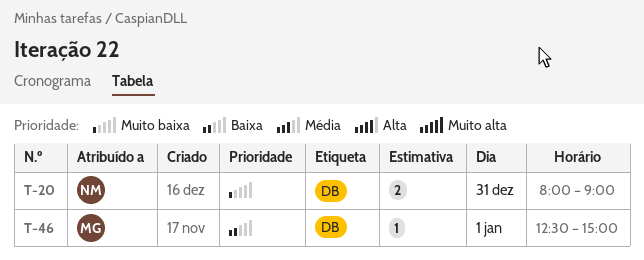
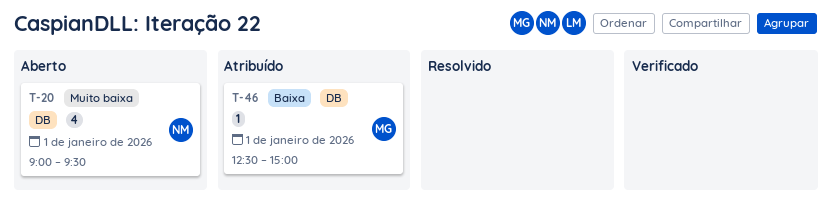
T-20, estimate: 2 -> 4
T-20, day: Dec 31 -> Jan 1
T-20, begins: 08:00 -> 09:00
T-20, ends: 09:00 -> 09:30

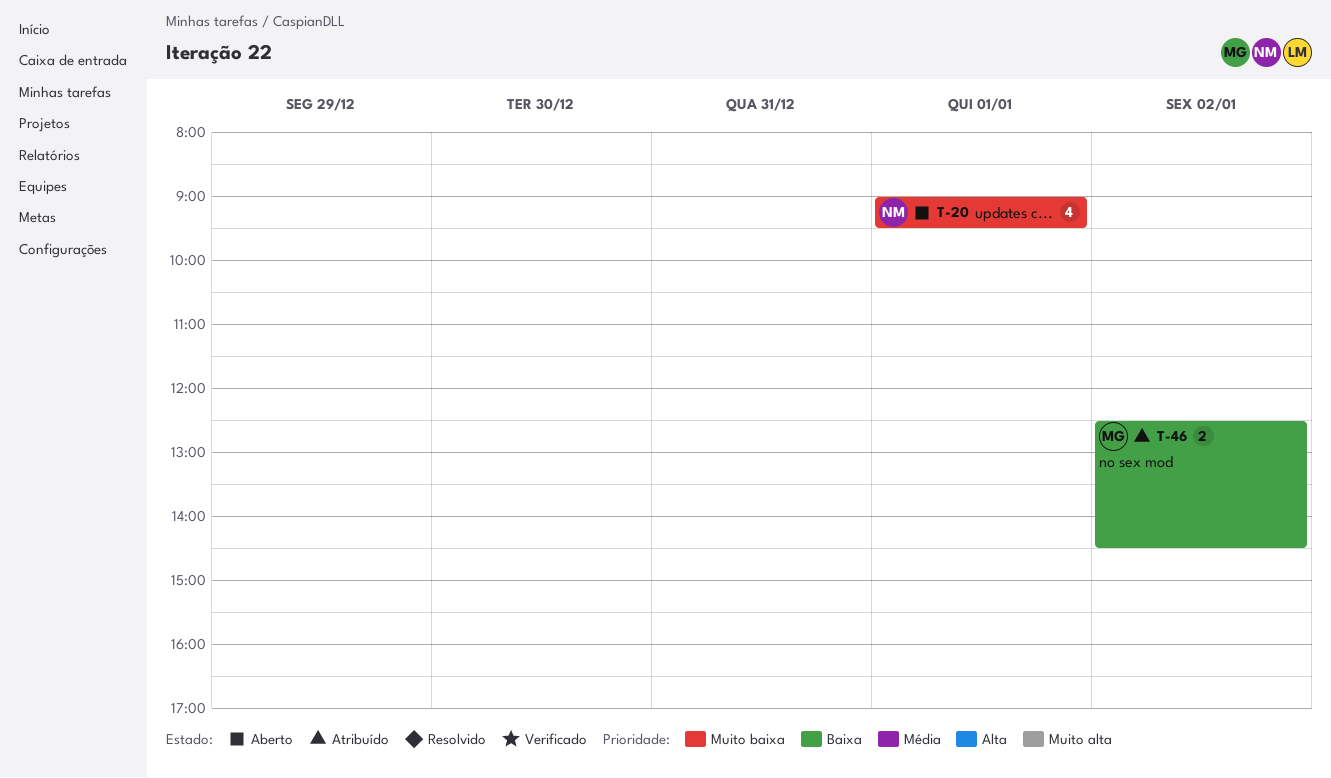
T-46, estimate: 1 -> 2
T-46, day: Jan 1 -> Jan 2
T-46, ends: 15:00 -> 14:30

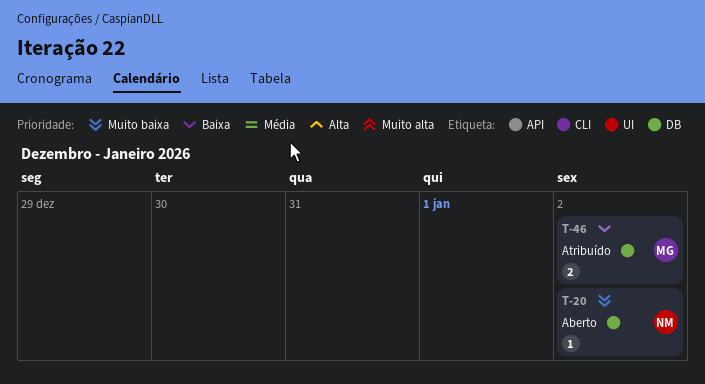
T-20, estimate: 4 -> 1
T-20, day: Jan 1 -> Jan 2

